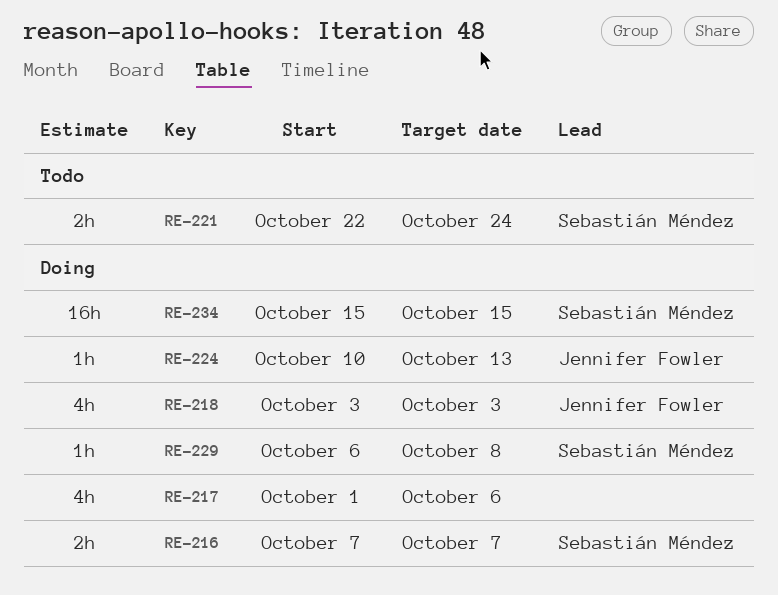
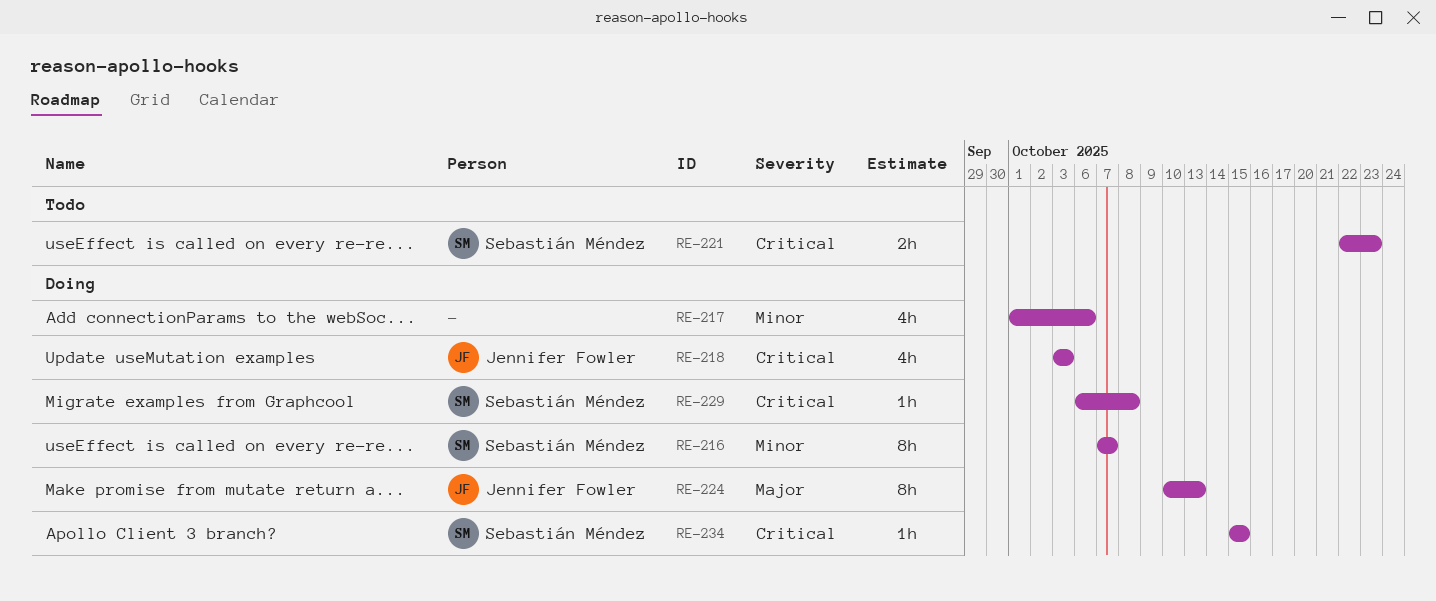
RE-216, estimate: 2h -> 8h
RE-221, due: Oct 24 -> Oct 23
RE-224, estimate: 1h -> 8h
RE-234, estimate: 16h -> 1h

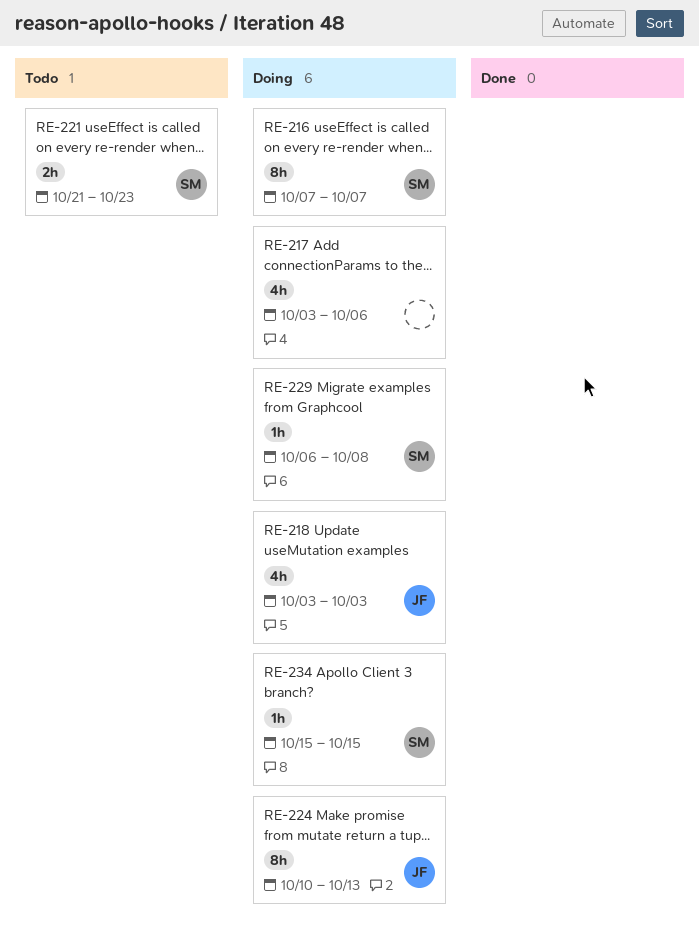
RE-217, start: Oct 1 -> Oct 3
RE-221, start: Oct 22 -> Oct 21

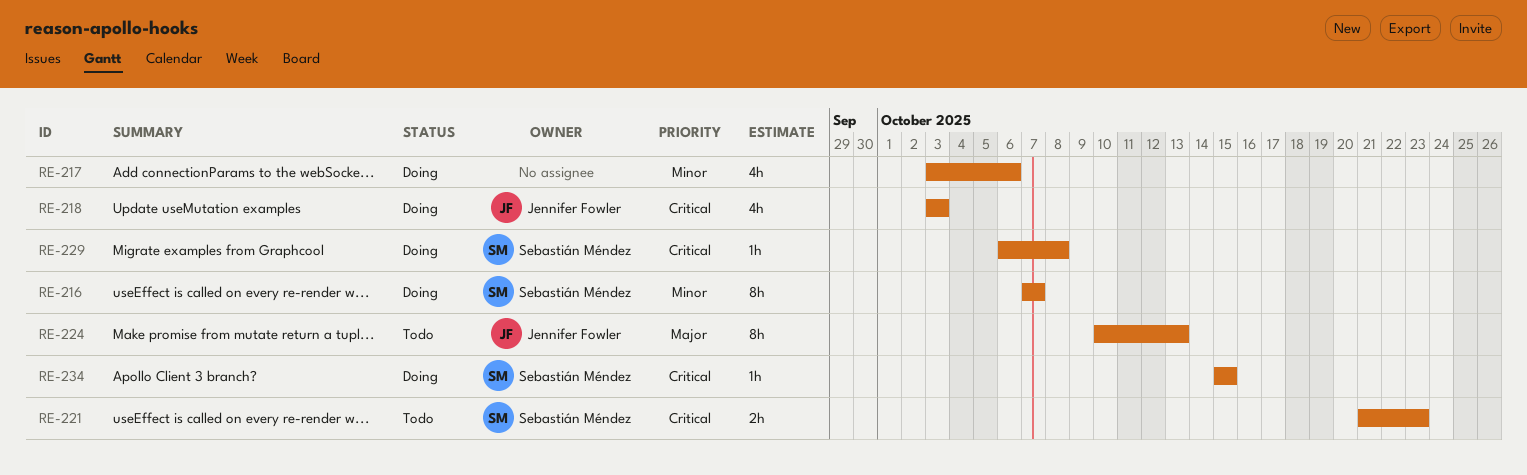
RE-224, status: Doing -> Todo

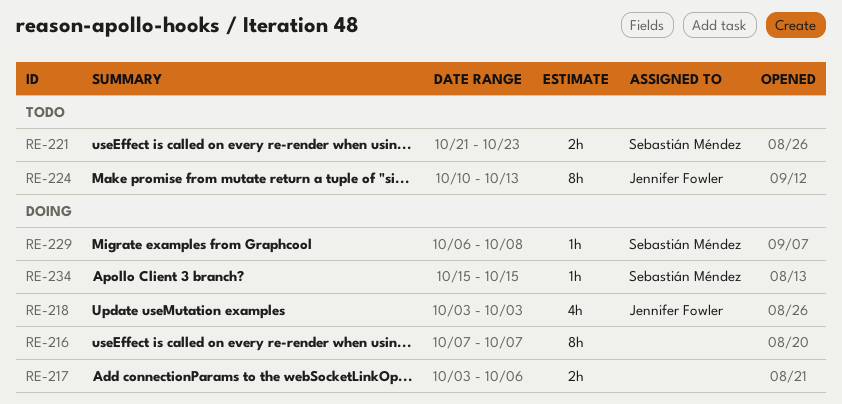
RE-216, owner: Sebastián Méndez -> none
RE-217, estimate: 4h -> 2h

